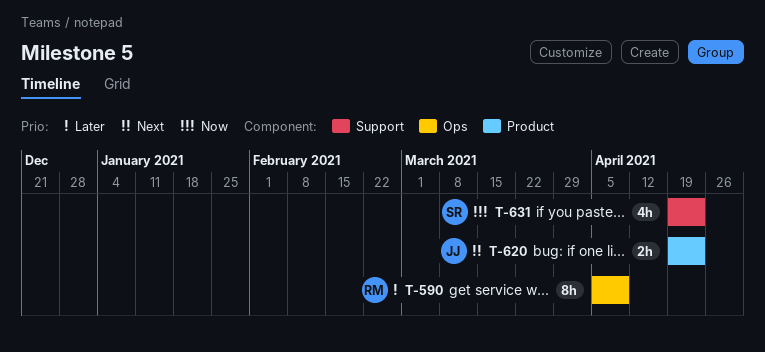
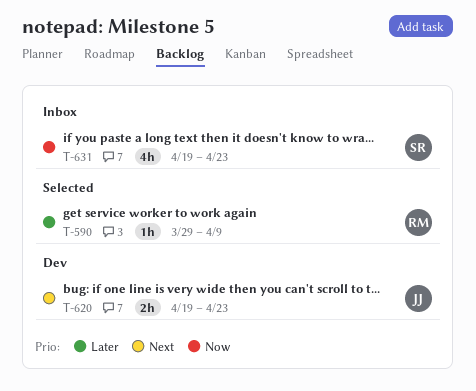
T-590, estimate: 8h -> 1h
T-590, start: Apr 5 -> Mar 29

